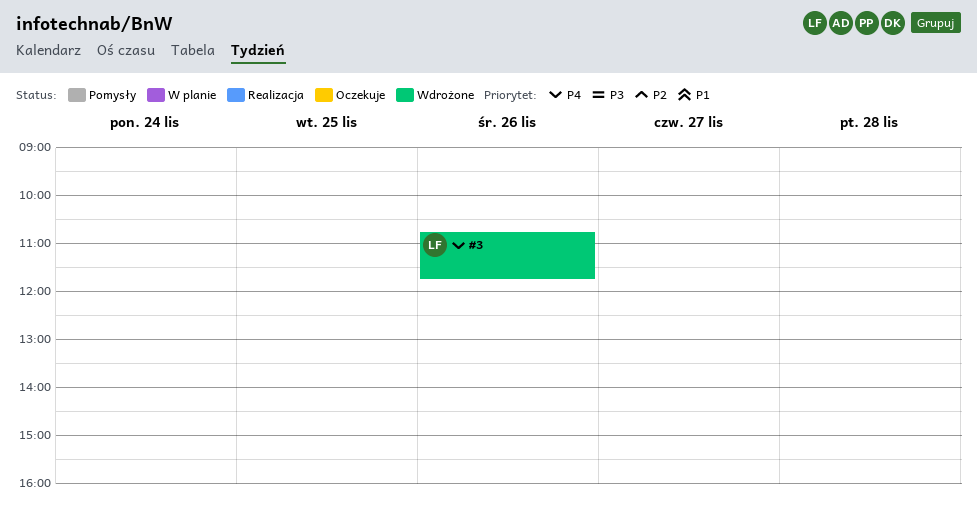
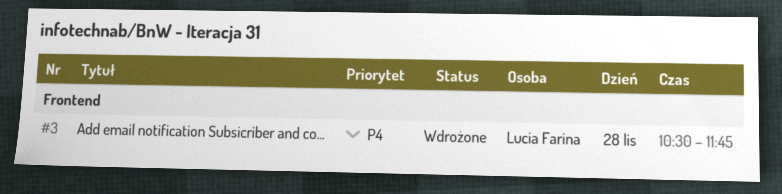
#3, day: Nov 26 -> Nov 28
#3, begins: 10:45 -> 10:30

